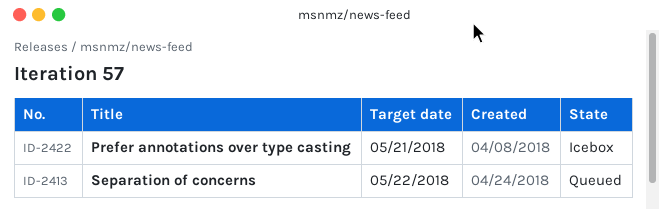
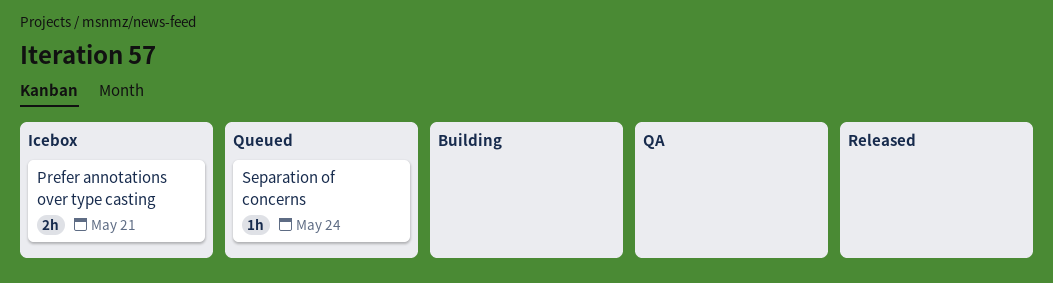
Separation of concerns, due: May 22 -> May 24

